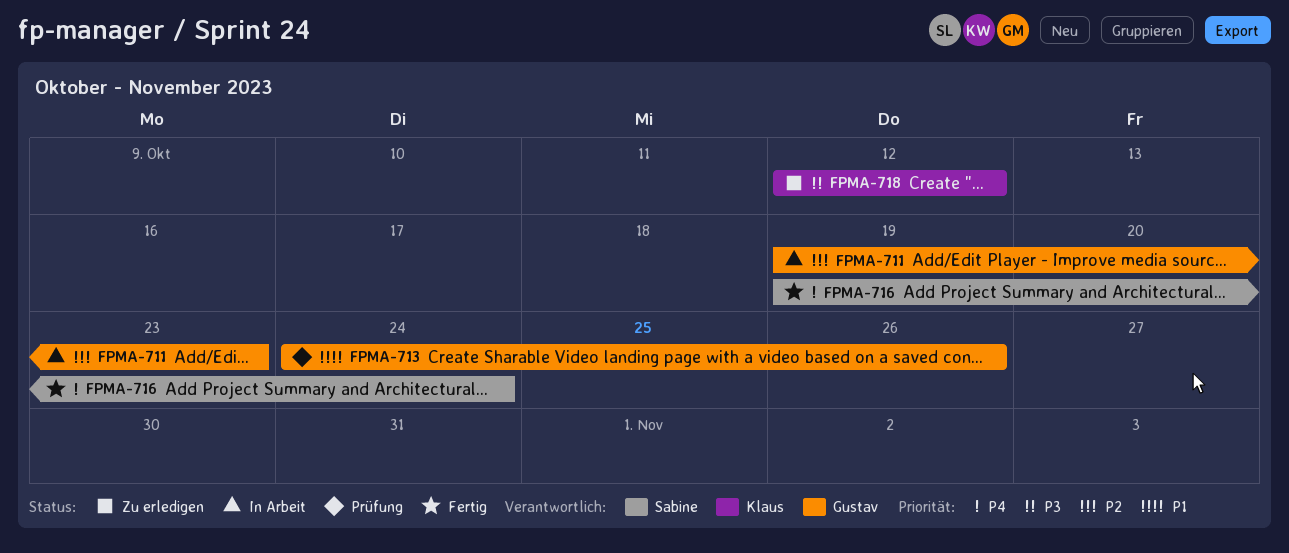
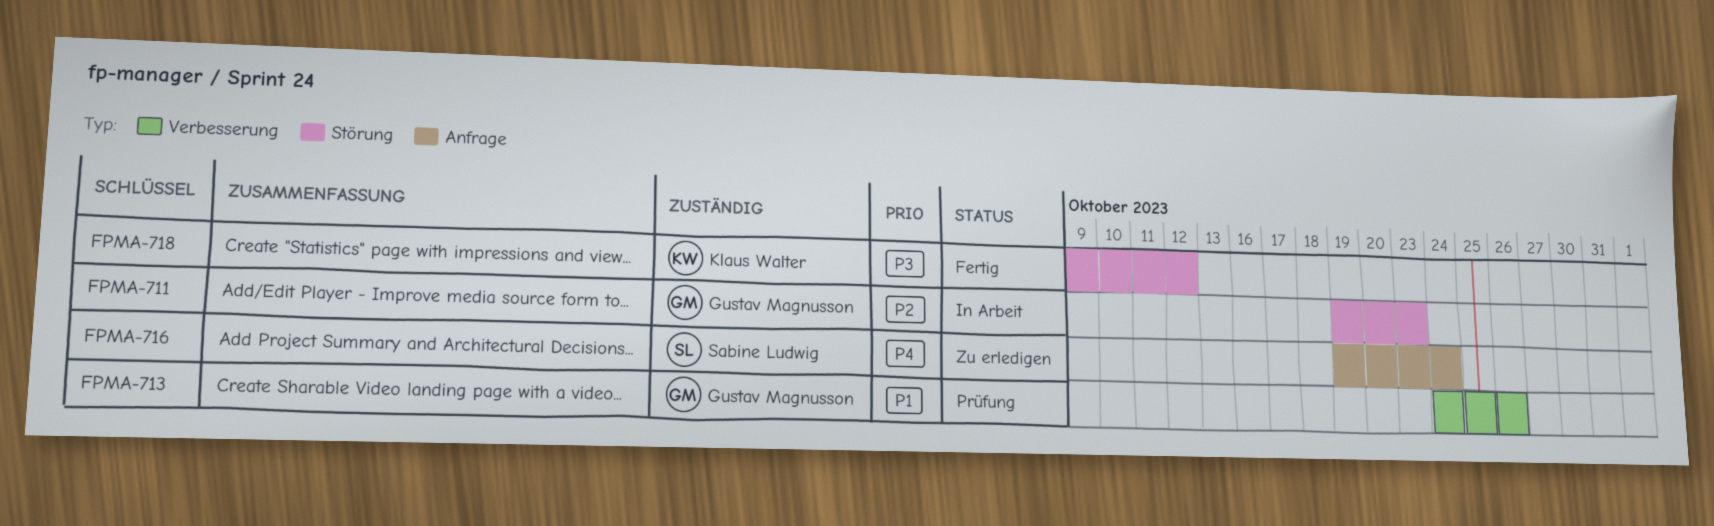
FPMA-716, status: Fertig -> Zu erledigen
FPMA-718, status: Zu erledigen -> Fertig
FPMA-718, start: Oct 12 -> Oct 9

